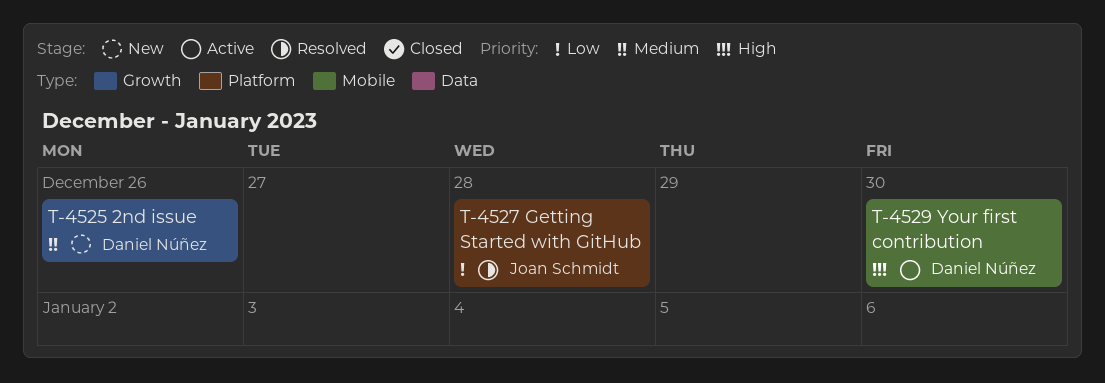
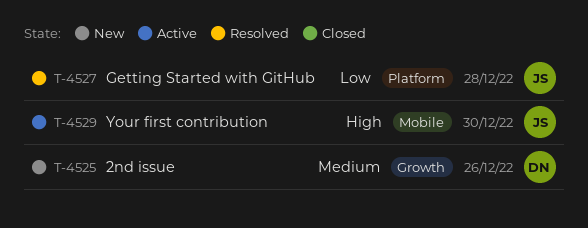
T-4529, owner: Daniel Núñez -> Joan Schmidt

